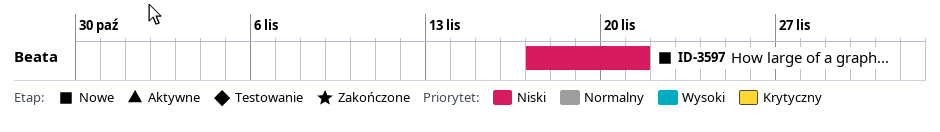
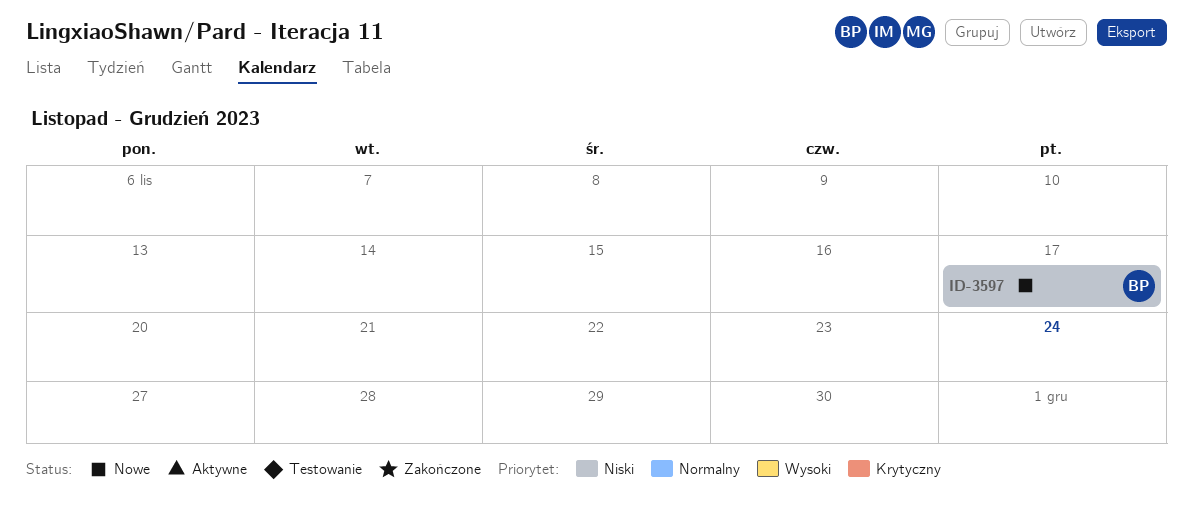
ID-3597, due: Nov 21 -> Nov 17

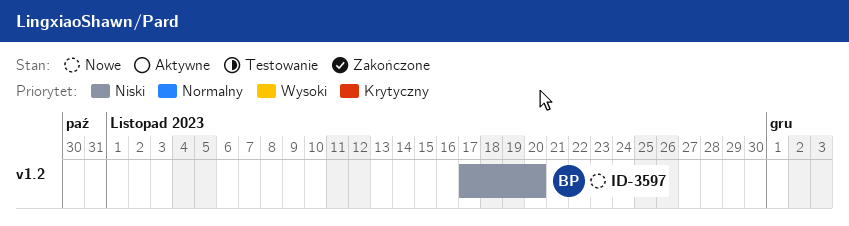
ID-3597, due: Nov 17 -> Nov 20

